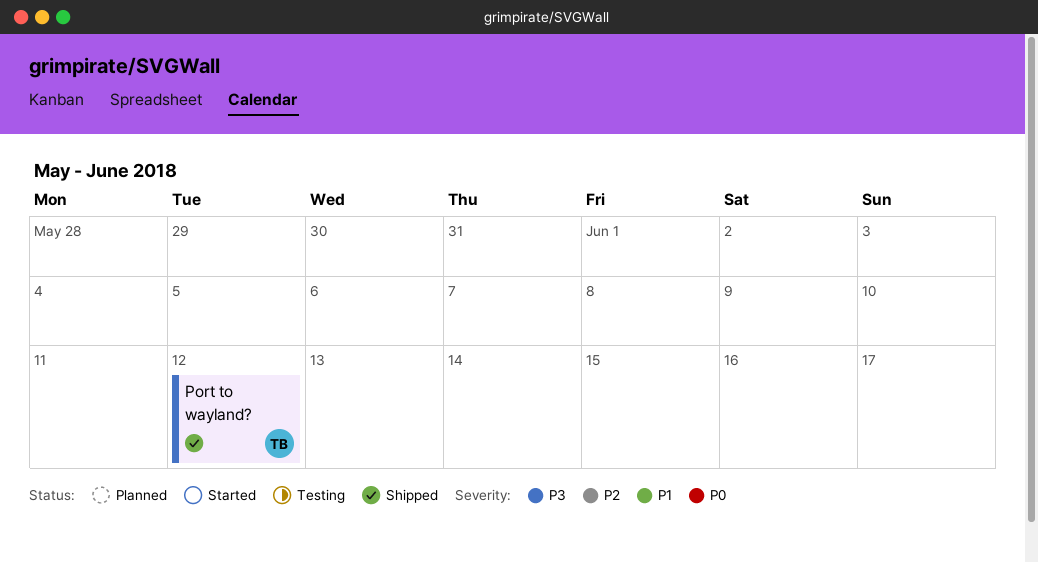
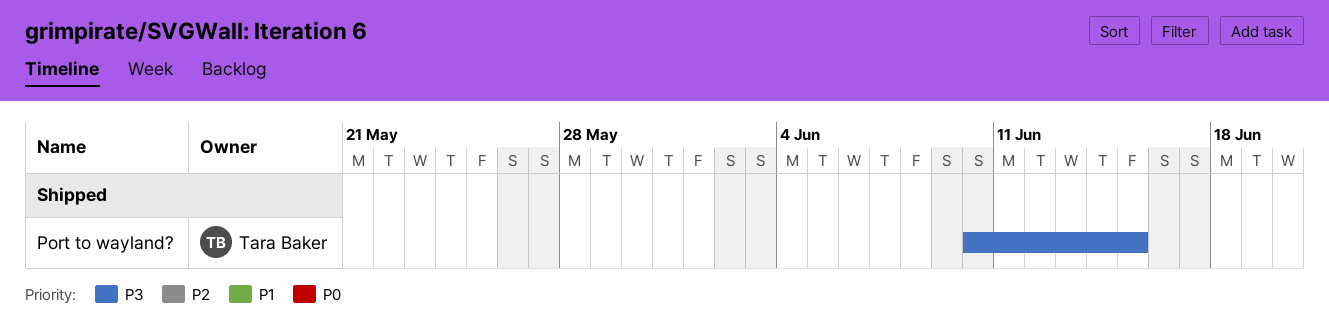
Port to wayland?, due: Jun 12 -> Jun 15

